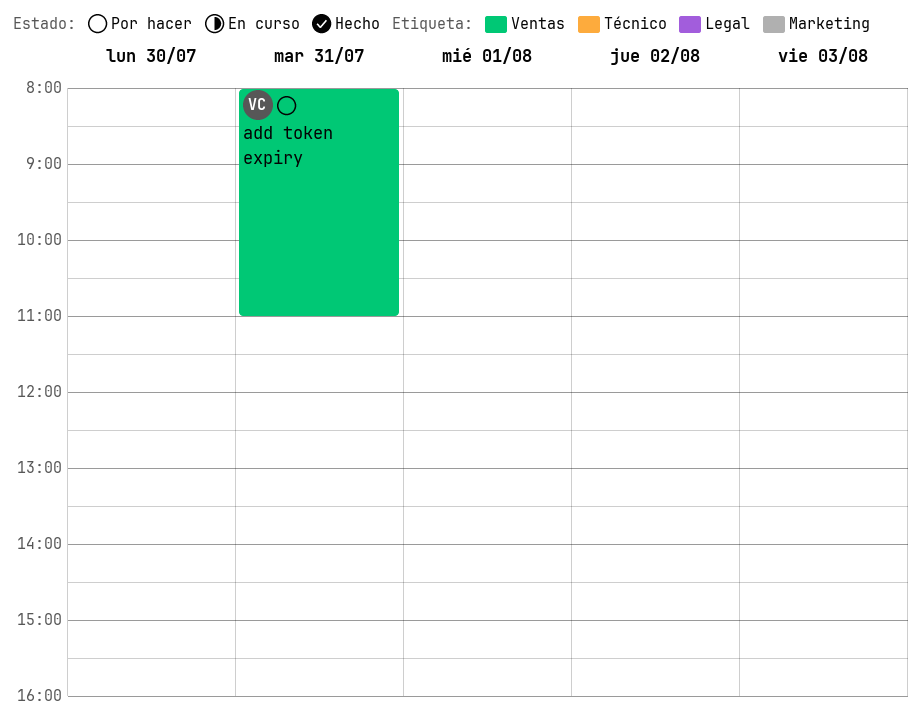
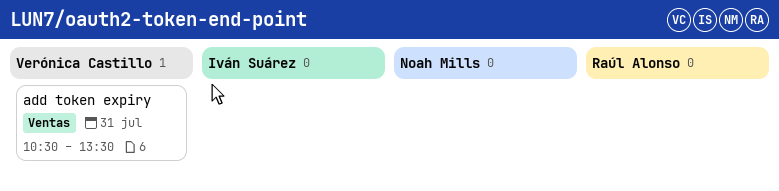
add token expiry, begins: 08:00 -> 10:30
add token expiry, ends: 11:00 -> 13:30

